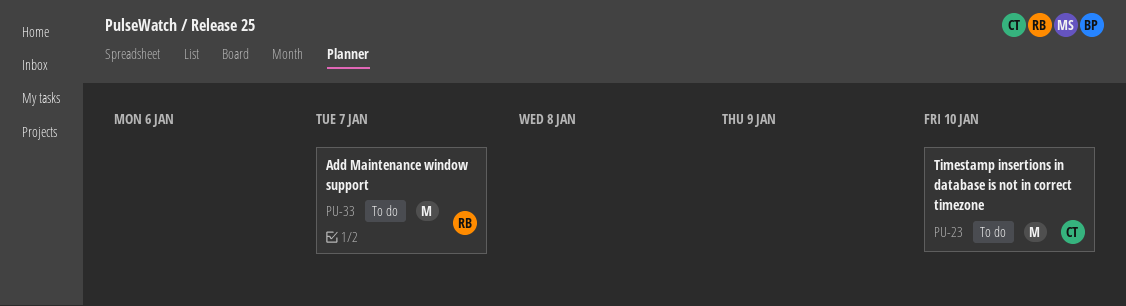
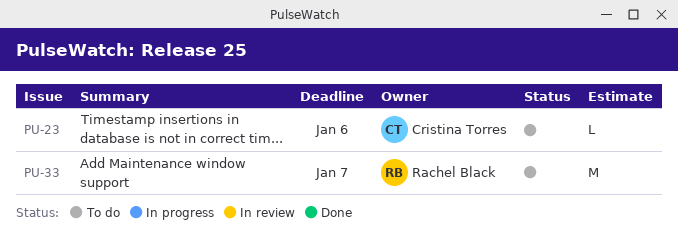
PU-23, estimate: M -> L
PU-23, due: Jan 10 -> Jan 6

